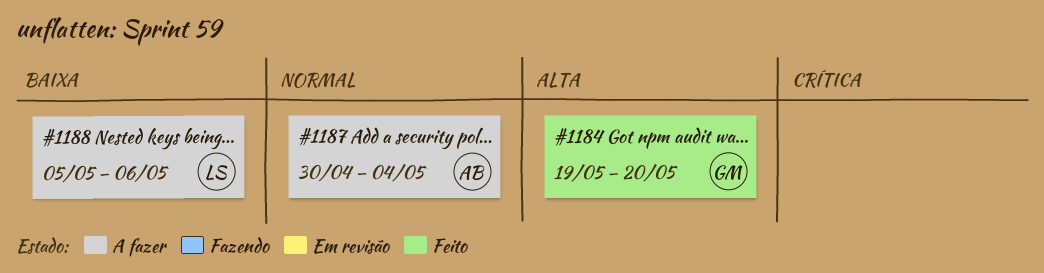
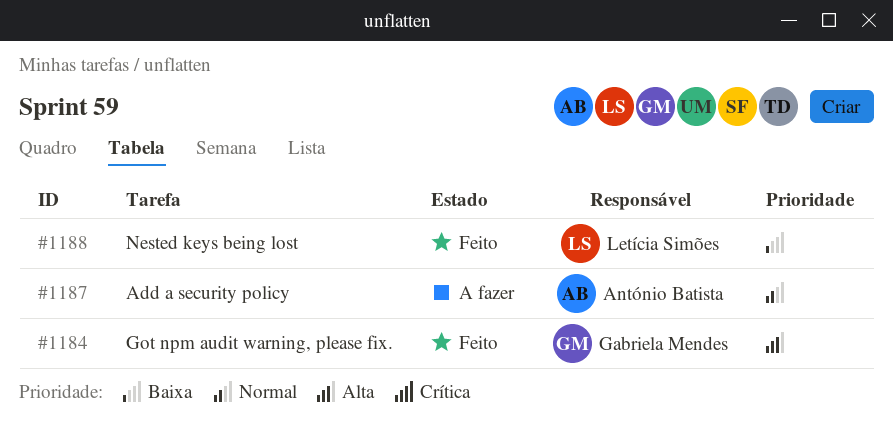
#1188, status: A fazer -> Feito

